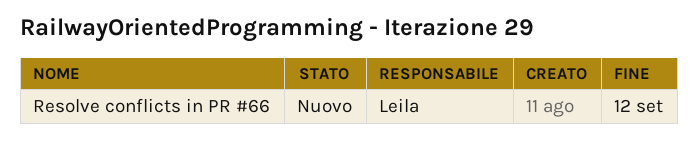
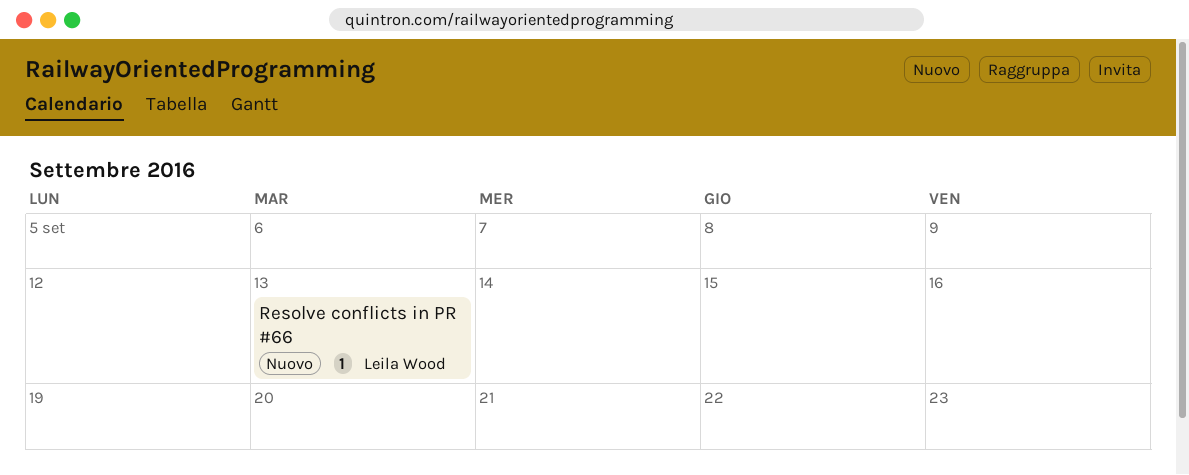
Resolve conflicts in PR #66, due: Sep 12 -> Sep 13

